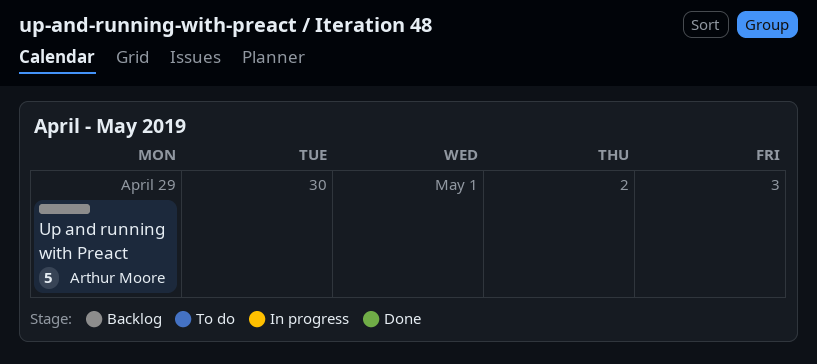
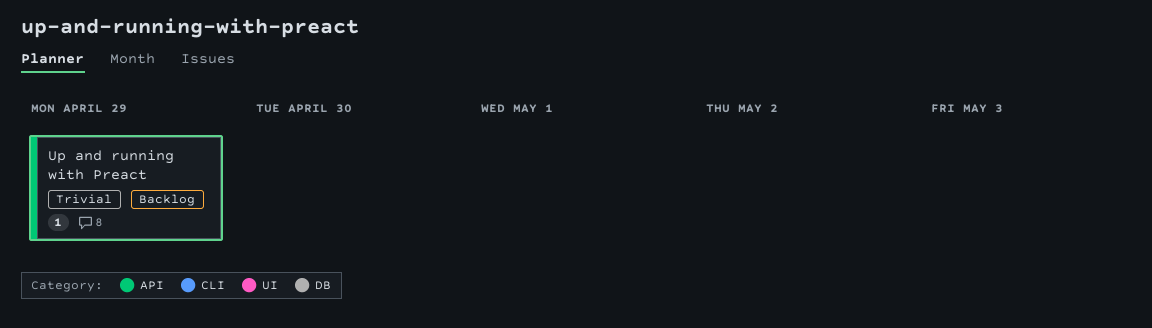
Up and running with Preact, estimate: 5 -> 1

